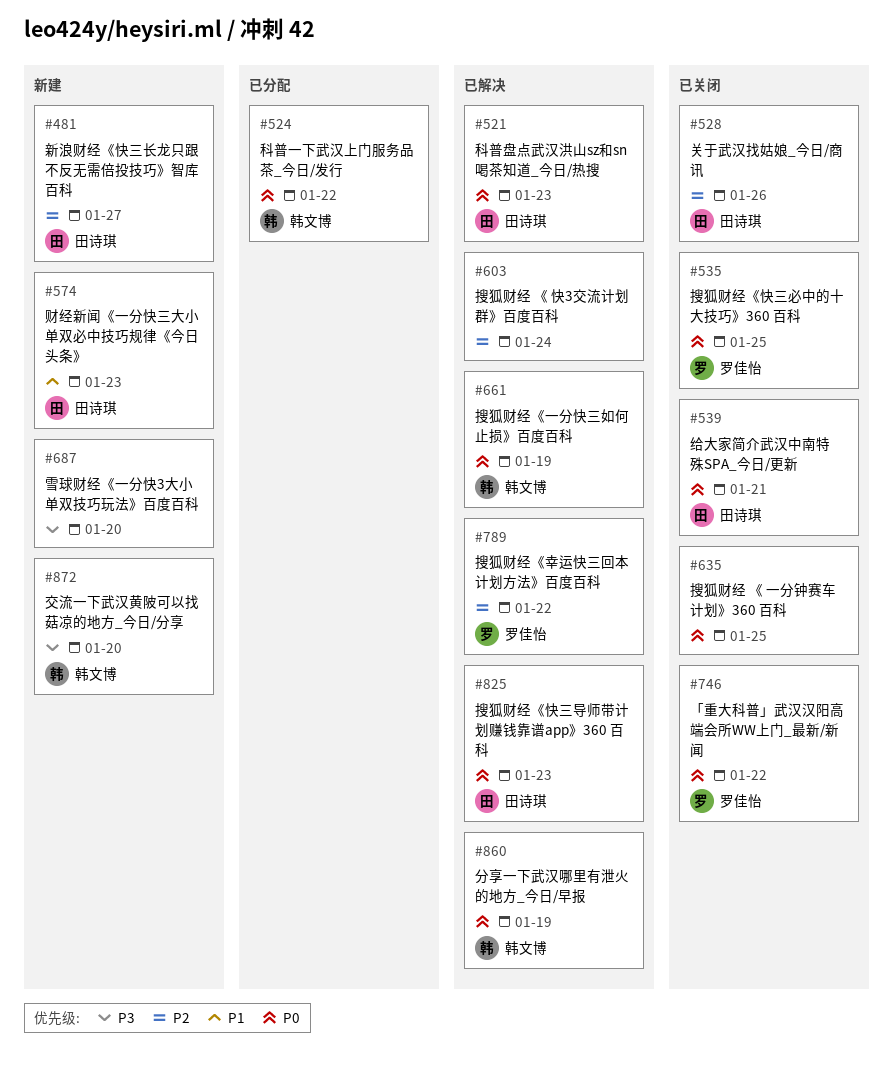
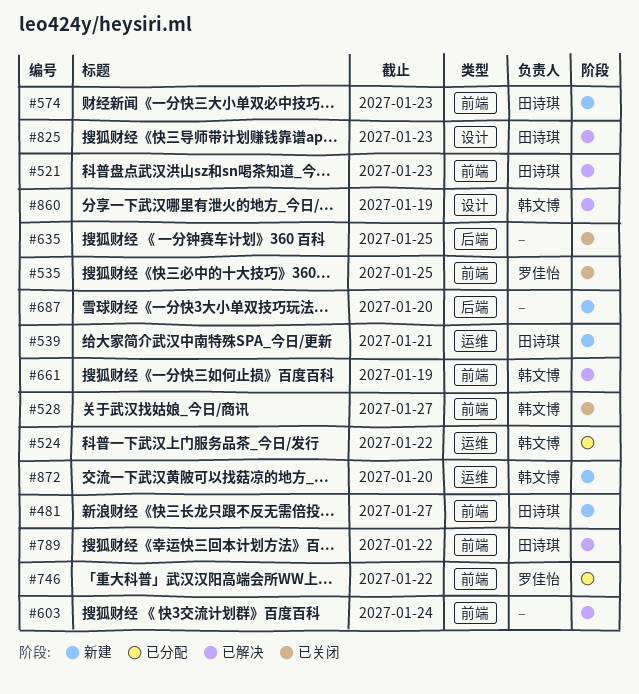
#528, owner: 田诗琪 -> 韩文博
#528, due: Jan 26 -> Jan 27
#539, status: 已关闭 -> 新建
#746, status: 已关闭 -> 已分配
#789, owner: 罗佳怡 -> 田诗琪

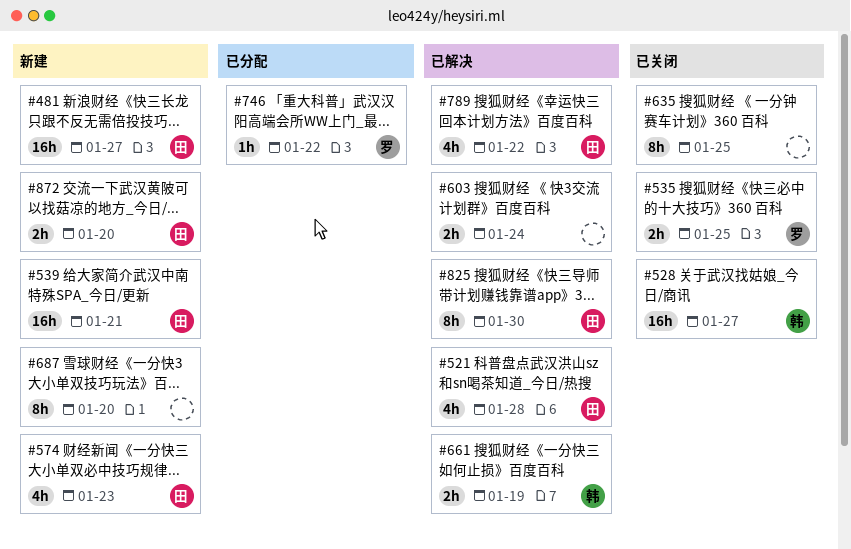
#521, due: Jan 23 -> Jan 28
#524: present -> none
#825, due: Jan 23 -> Jan 30
#860: present -> none
#872, owner: 韩文博 -> 田诗琪

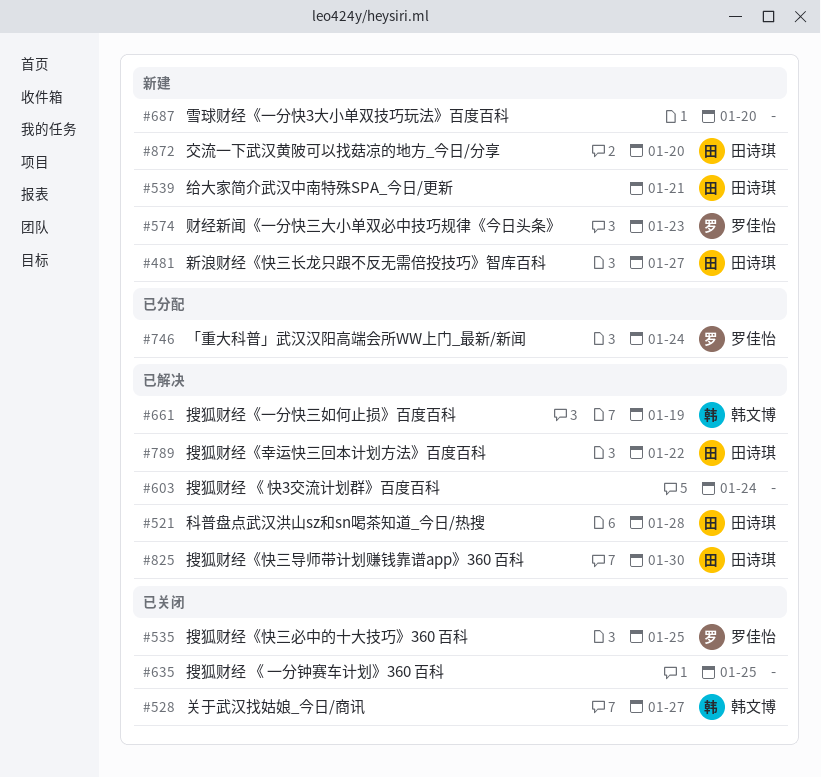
#574, owner: 田诗琪 -> 罗佳怡
#746, due: Jan 22 -> Jan 24

